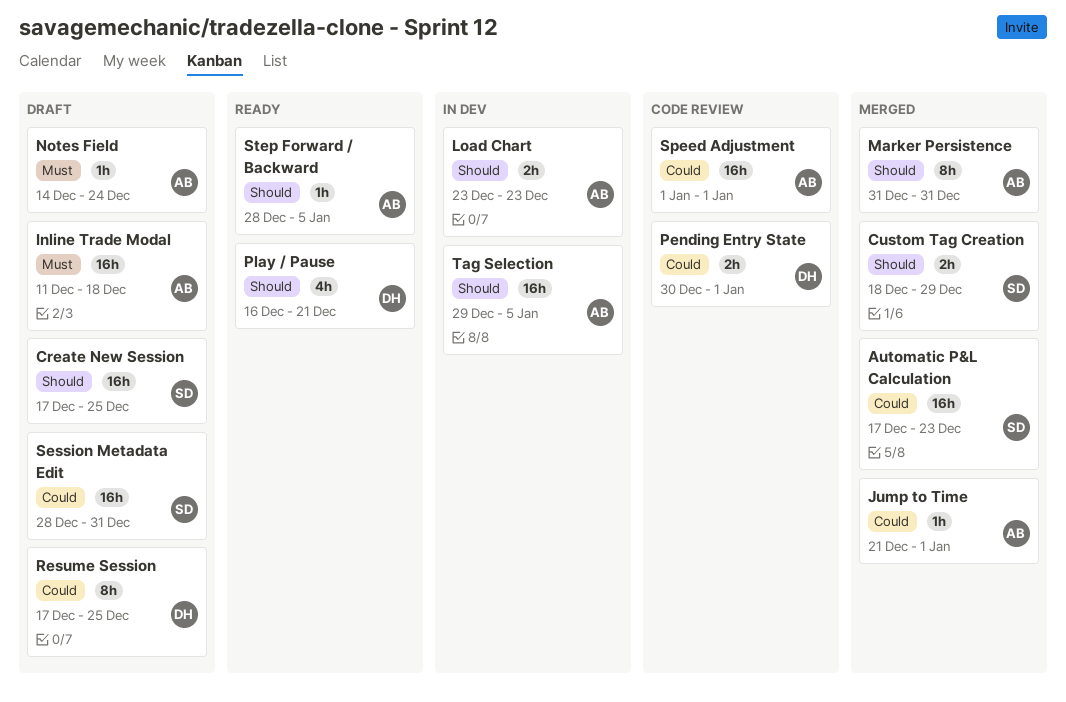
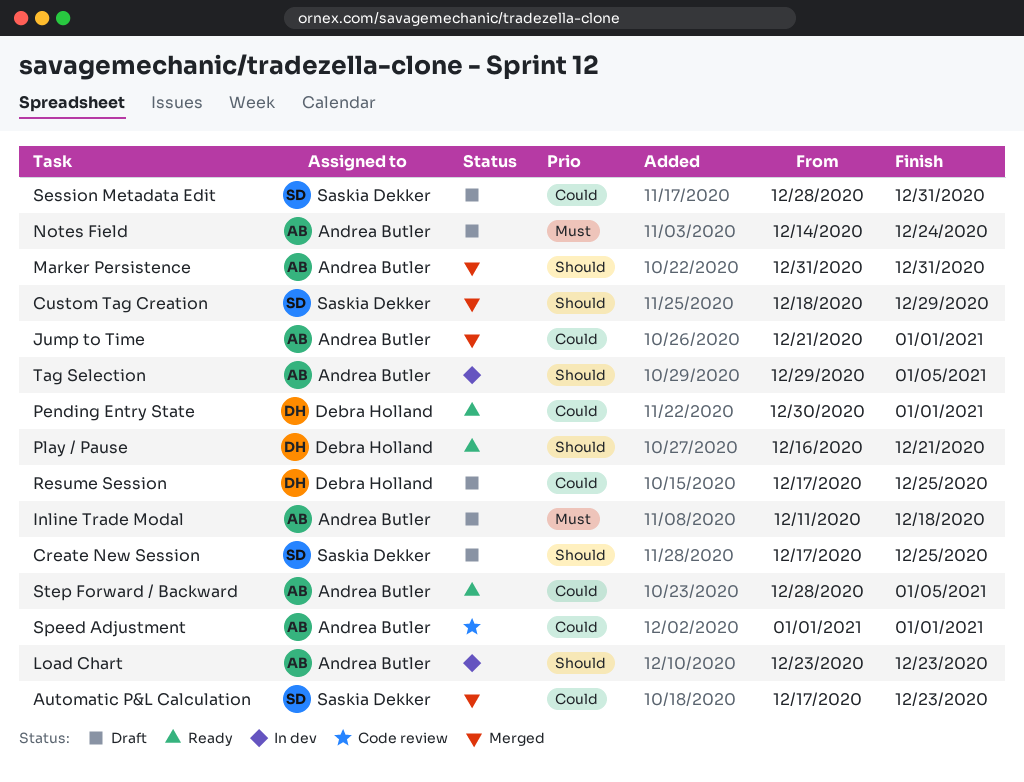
Pending Entry State, status: Code review -> Ready
Step Forward / Backward, priority: Should -> Could

